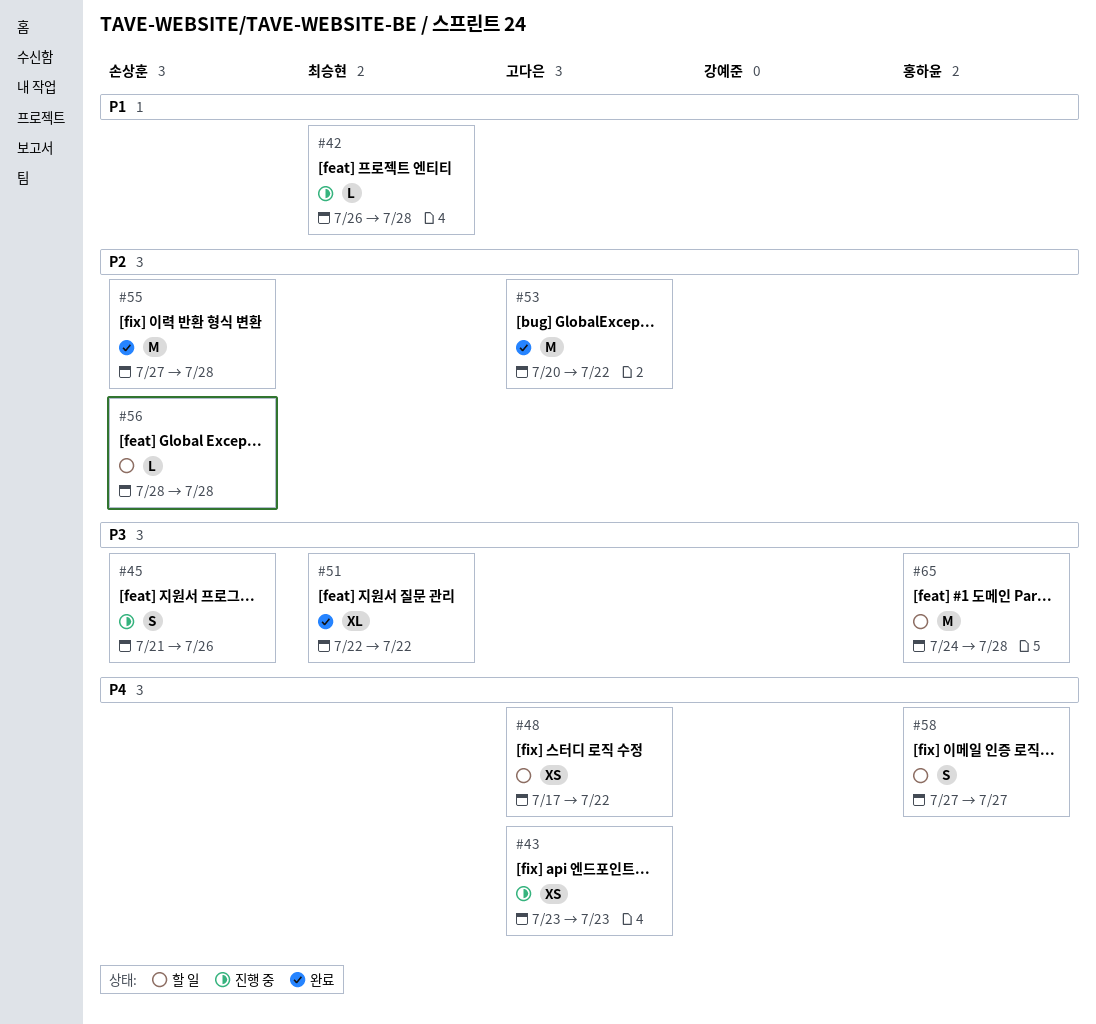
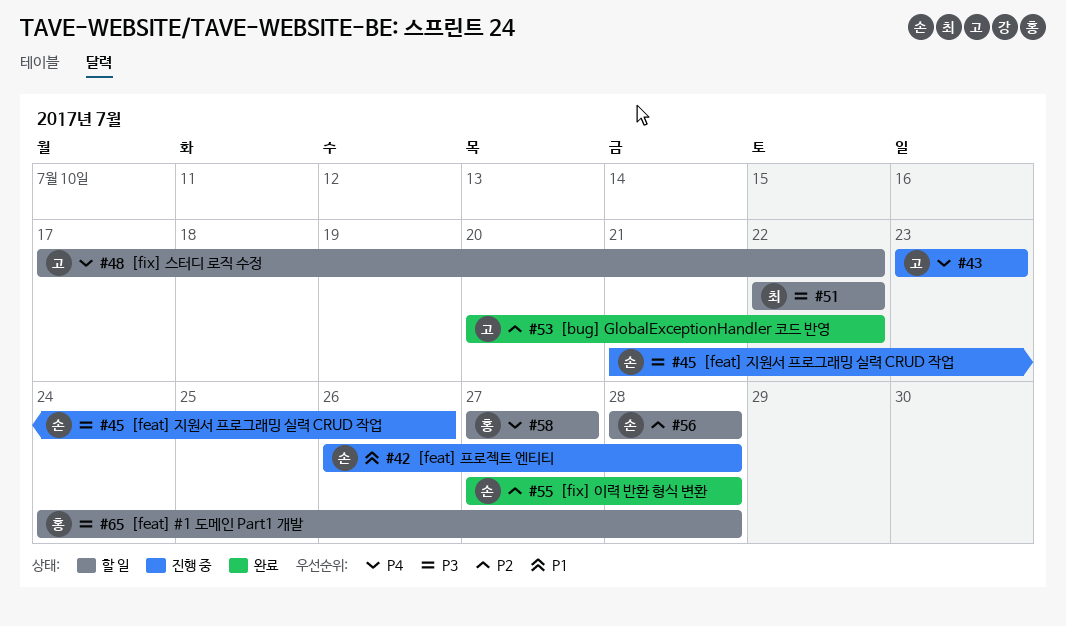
#42, owner: 최승현 -> 손상훈
#51, status: 완료 -> 할 일

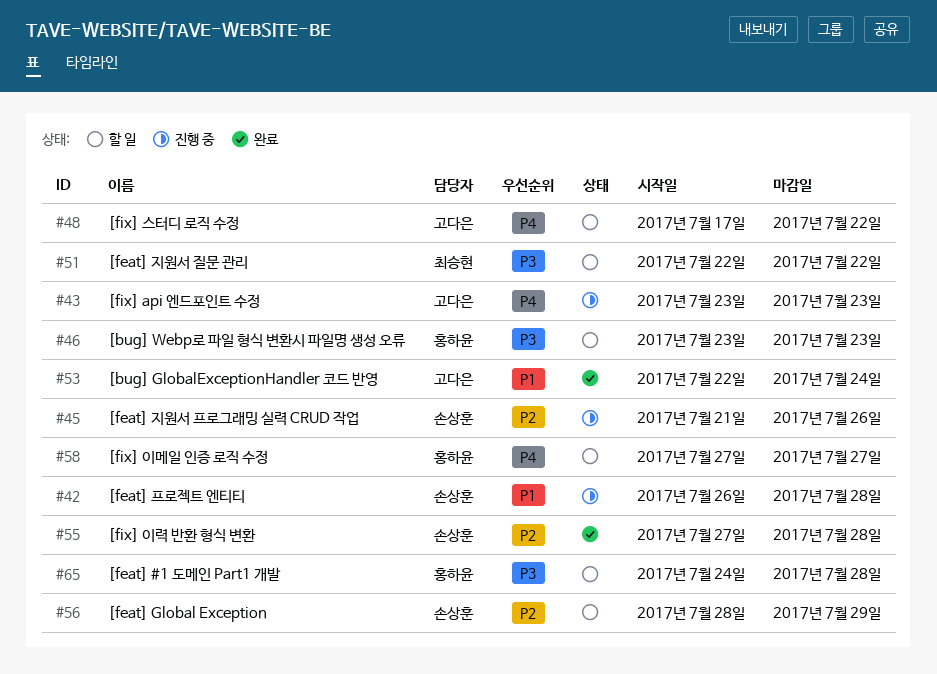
#45, priority: P3 -> P2
#46: none -> present
#53, priority: P2 -> P1
#53, start: Jul 20 -> Jul 22
#53, due: Jul 22 -> Jul 24
#56, due: Jul 28 -> Jul 29

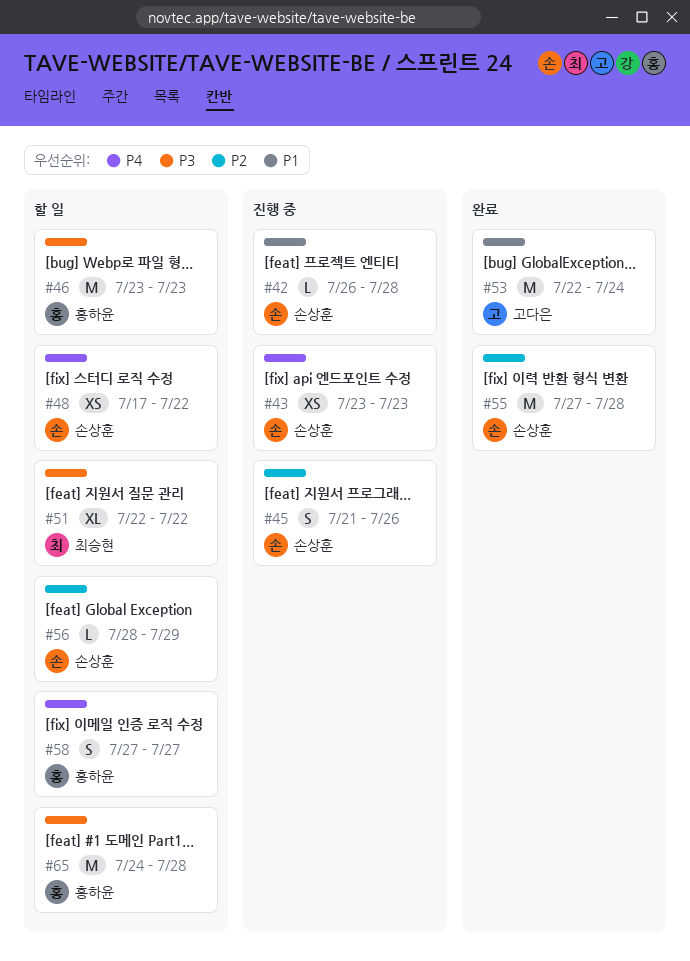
#43, owner: 고다은 -> 손상훈
#48, owner: 고다은 -> 손상훈

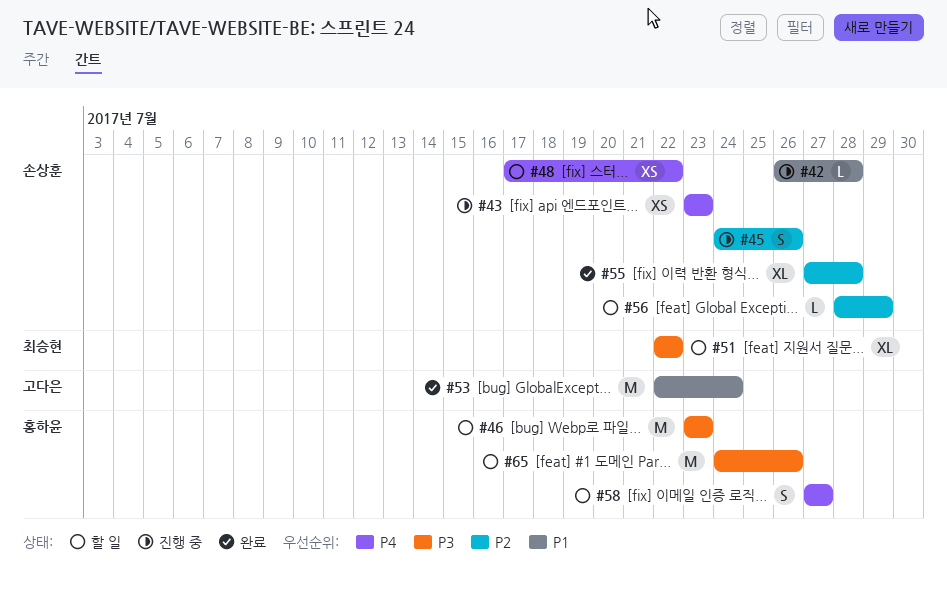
#45, start: Jul 21 -> Jul 24
#55, estimate: M -> XL
#65, due: Jul 28 -> Jul 26

